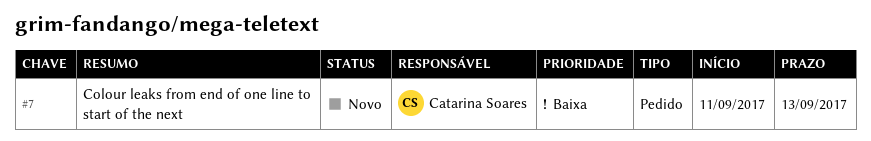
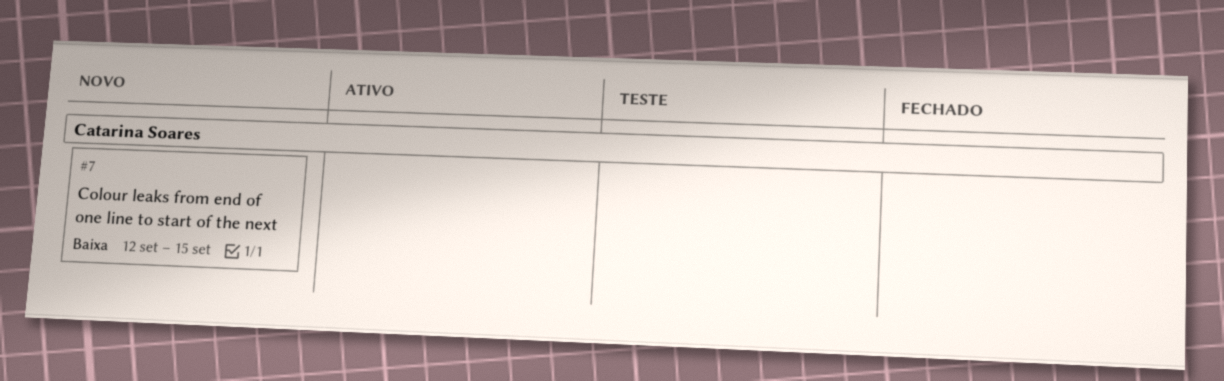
#7, start: Sep 11 -> Sep 12
#7, due: Sep 13 -> Sep 15

